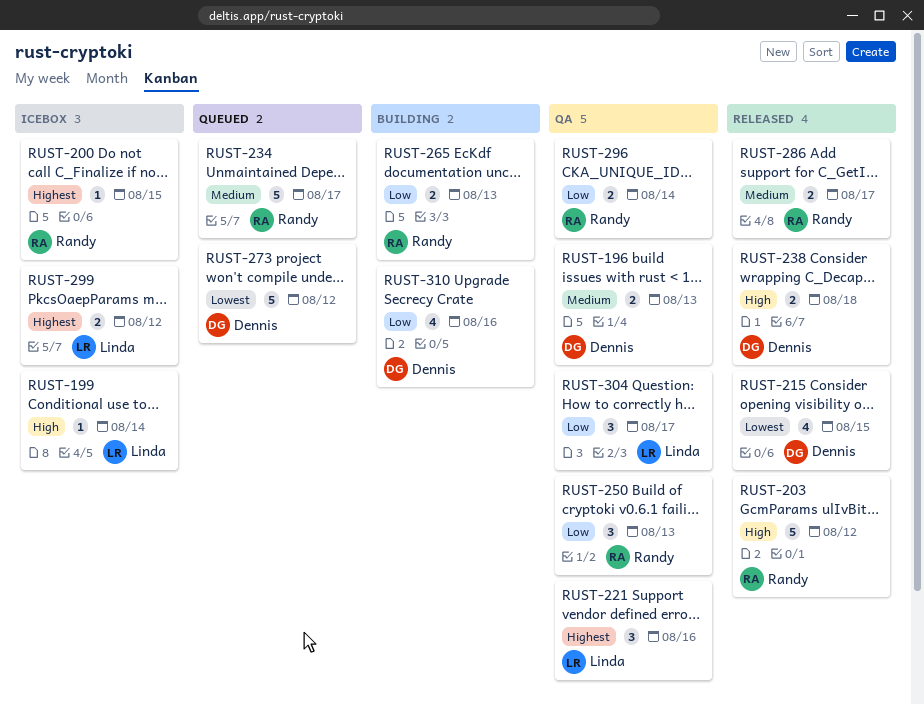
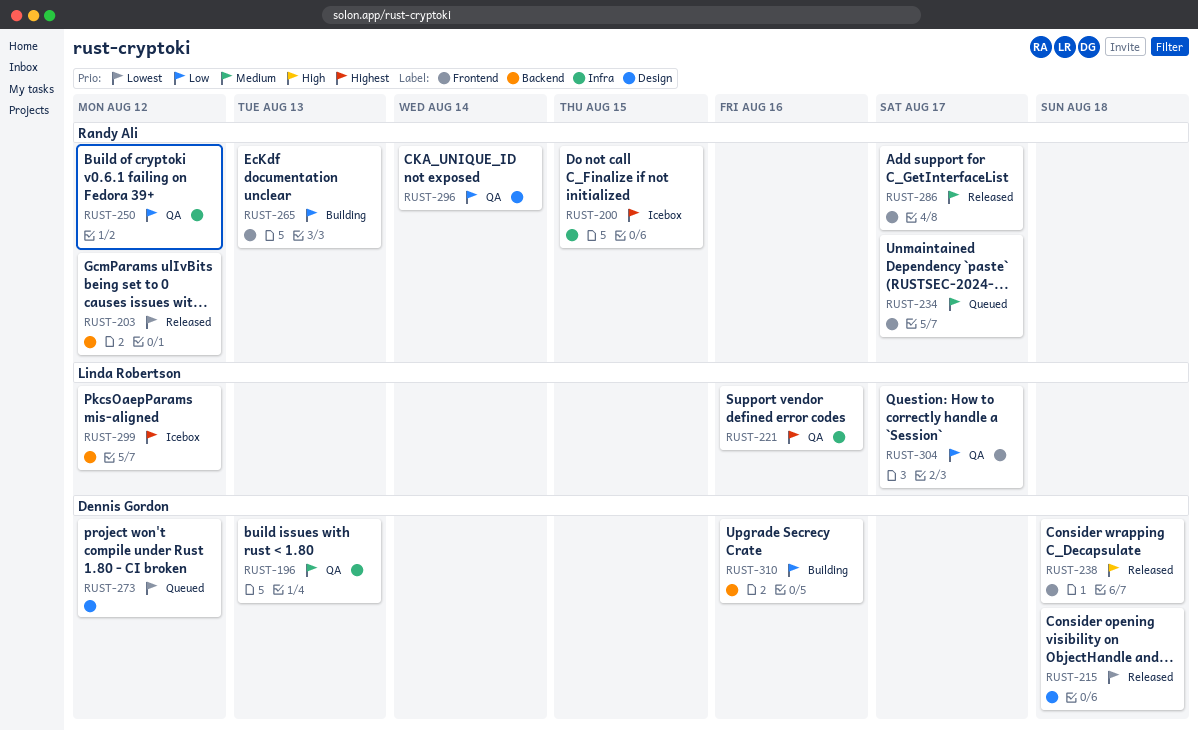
RUST-199: present -> none
RUST-203, priority: High -> Lowest
RUST-215, due: Aug 15 -> Aug 18
RUST-250, due: Aug 13 -> Aug 12

